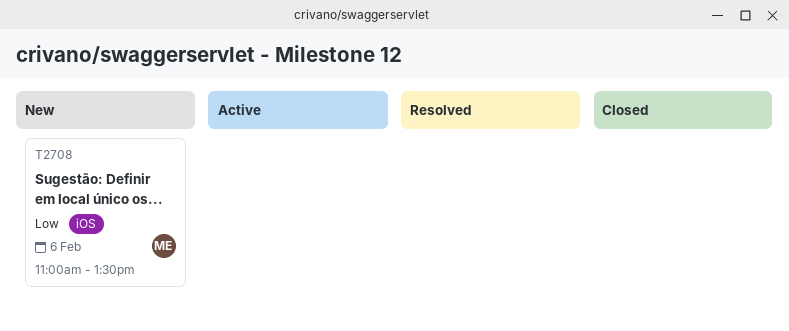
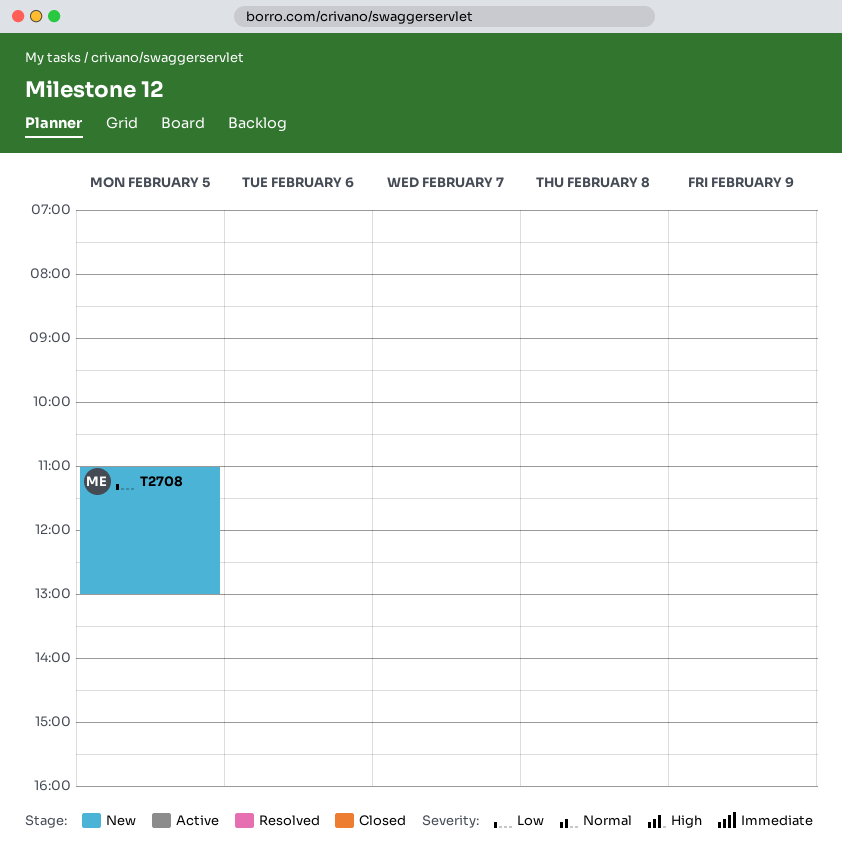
T2708, day: Feb 6 -> Feb 5
T2708, ends: 13:30 -> 13:00

